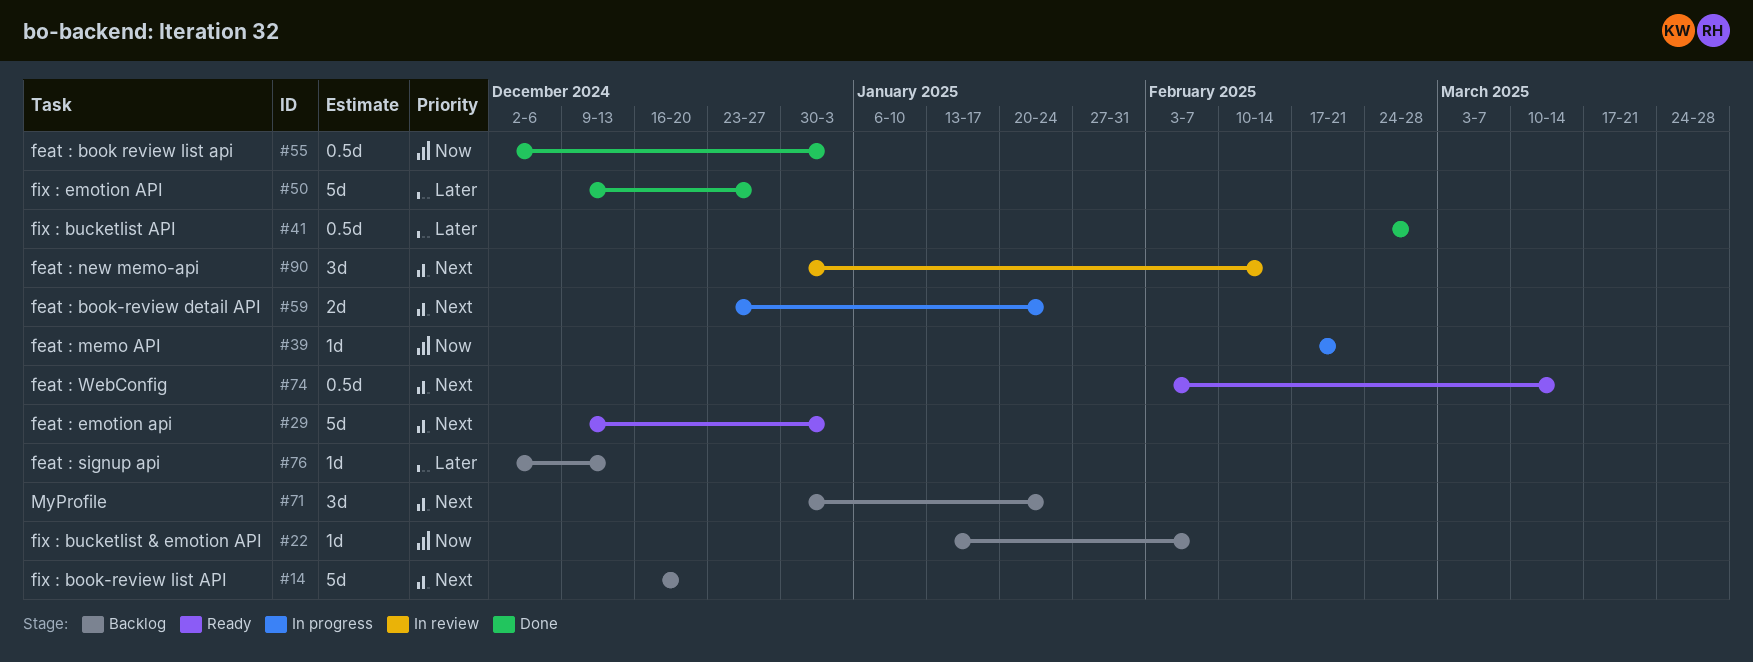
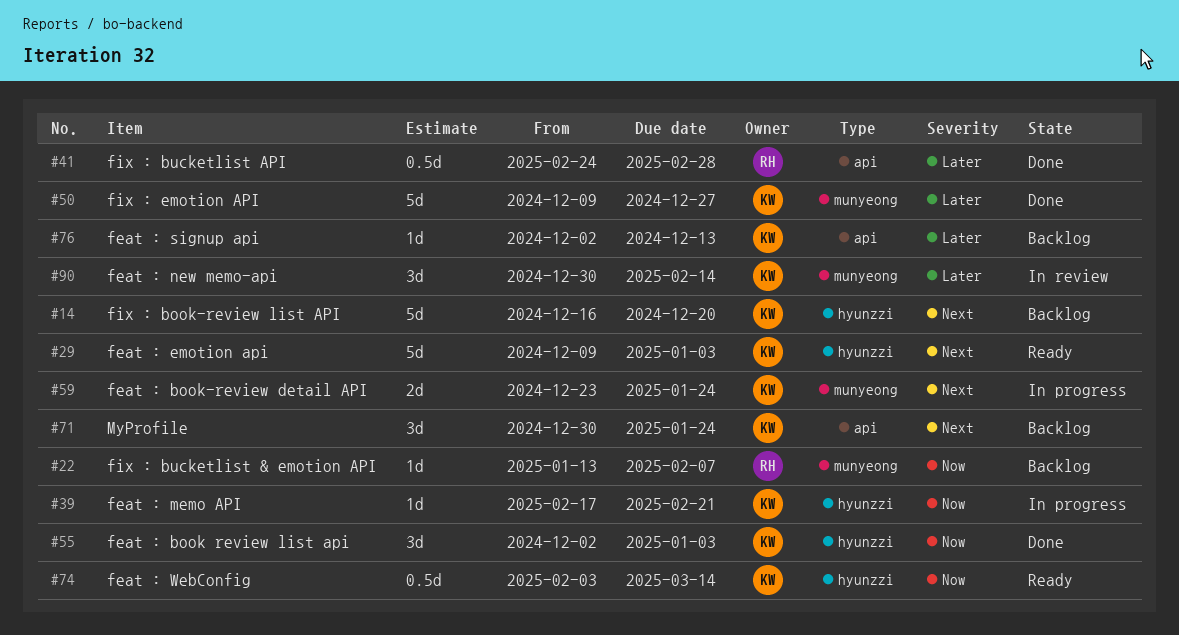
#55, estimate: 0.5d -> 3d
#74, priority: Next -> Now
#90, priority: Next -> Later

